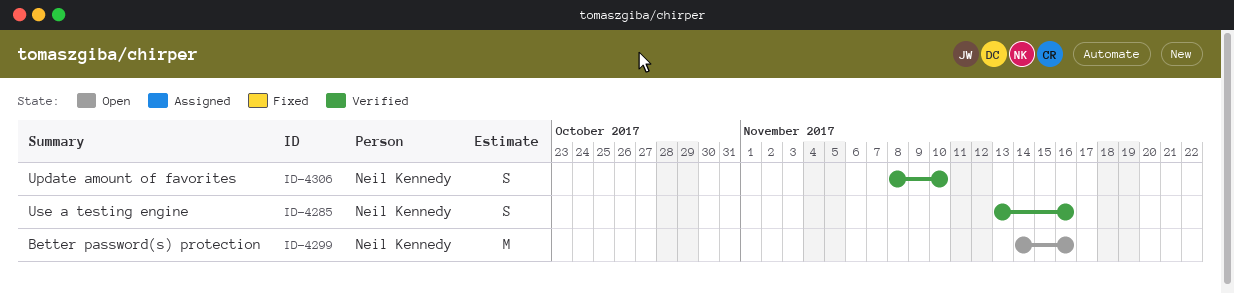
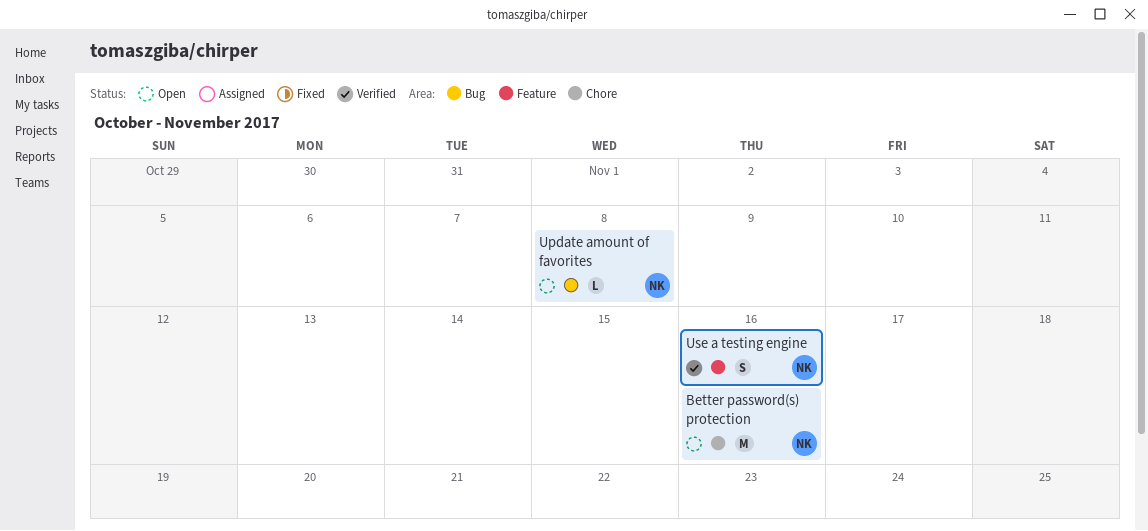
Update amount of favorites, status: Verified -> Open
Update amount of favorites, estimate: S -> L
Update amount of favorites, due: Nov 10 -> Nov 8

